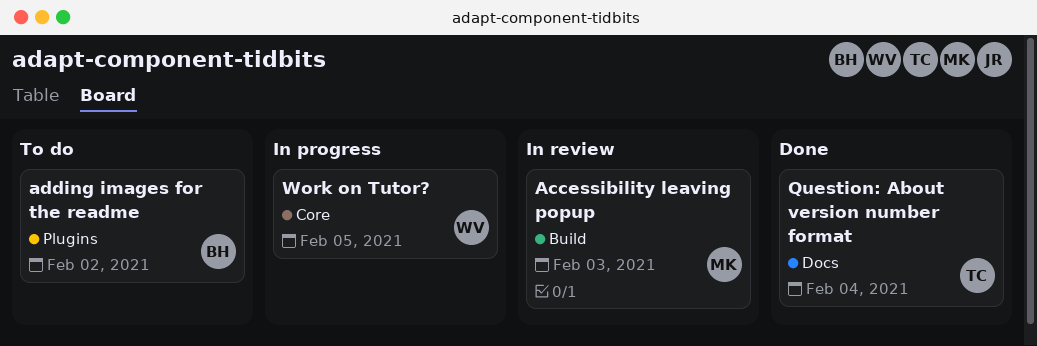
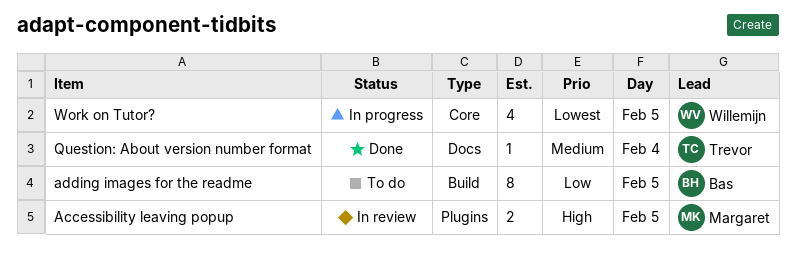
Accessibility leaving popup, label: Build -> Plugins
Accessibility leaving popup, day: Feb 3 -> Feb 5
adding images for the readme, label: Plugins -> Build
adding images for the readme, day: Feb 2 -> Feb 5

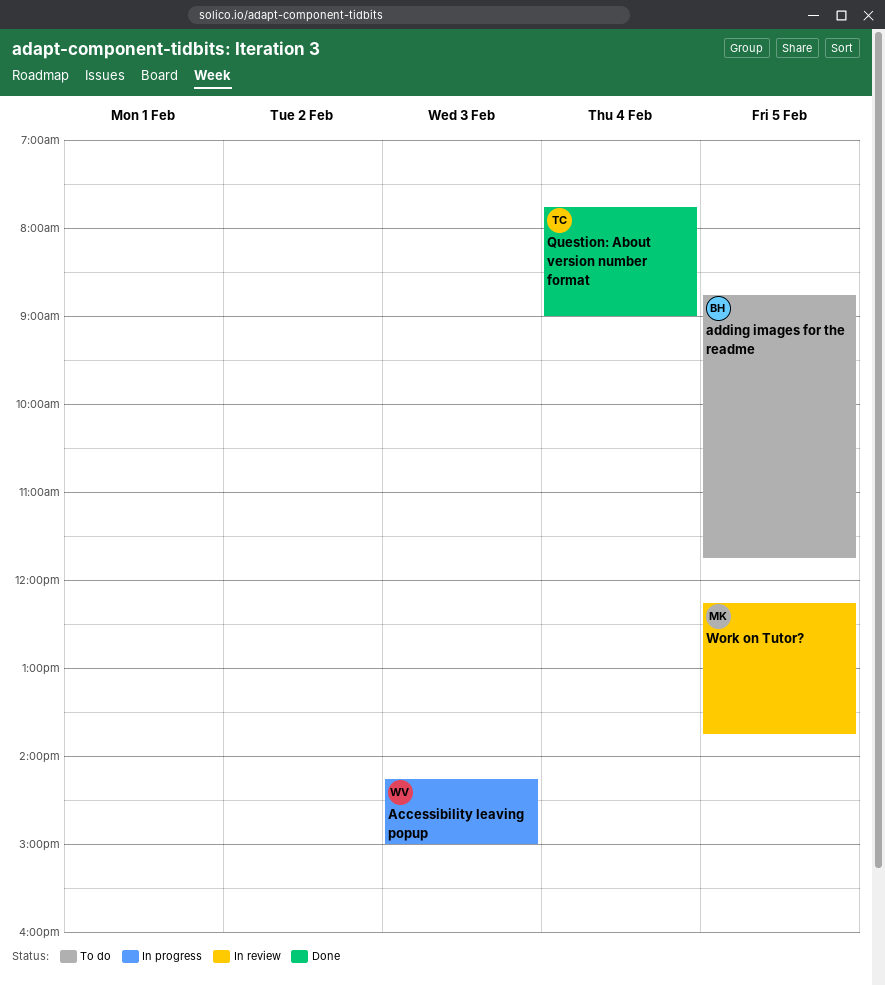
Accessibility leaving popup, status: In review -> In progress
Accessibility leaving popup, owner: Margaret -> Willemijn
Accessibility leaving popup, day: Feb 5 -> Feb 3
Work on Tutor?, status: In progress -> In review
Work on Tutor?, owner: Willemijn -> Margaret

